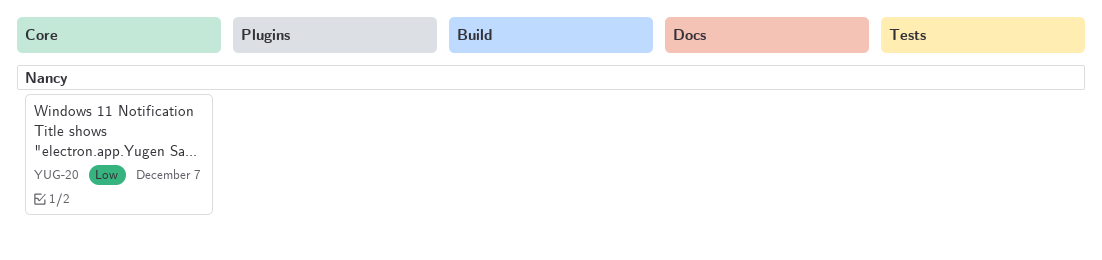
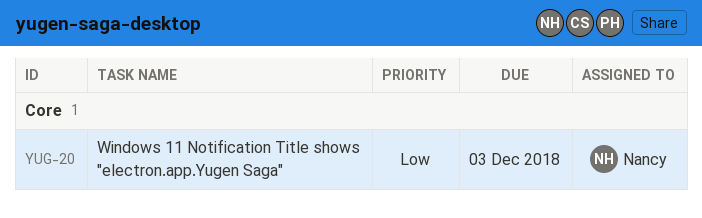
YUG-20, due: Dec 7 -> Dec 3

